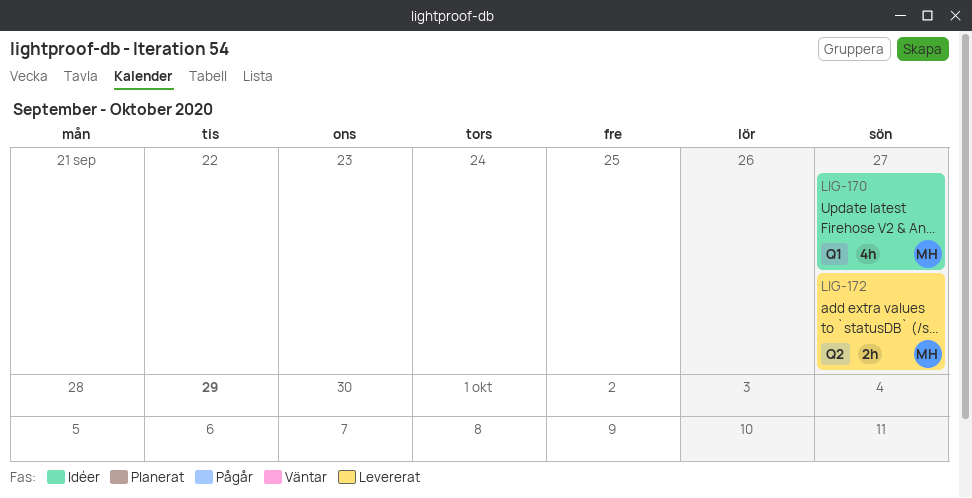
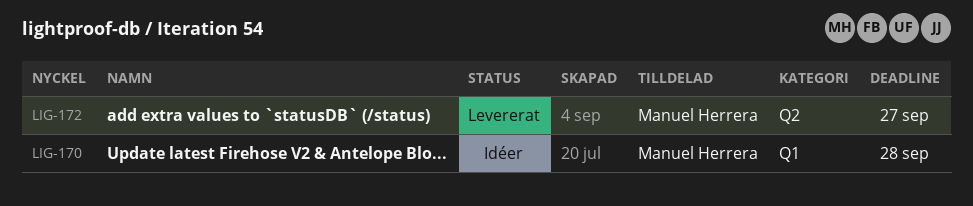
LIG-170, due: Sep 27 -> Sep 28

